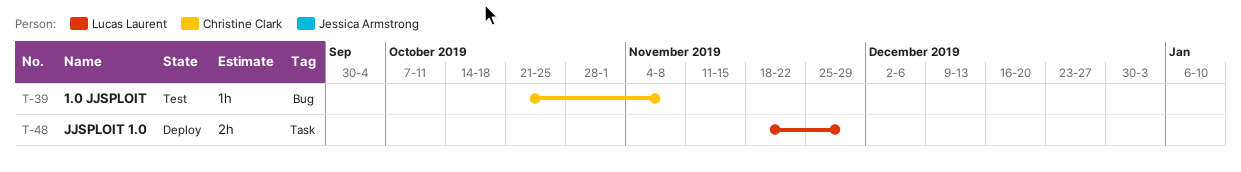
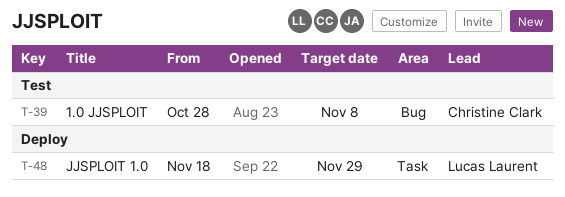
T-39, start: Oct 21 -> Oct 28

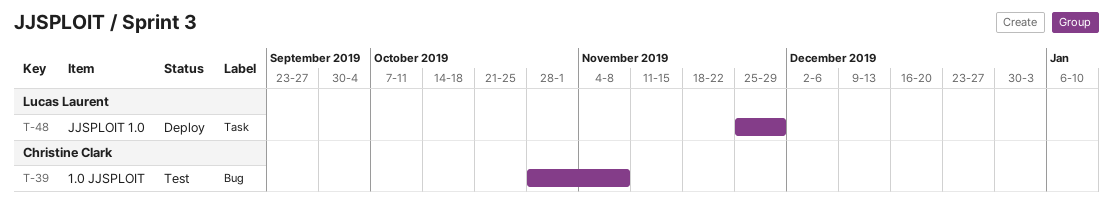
T-48, start: Nov 18 -> Nov 25

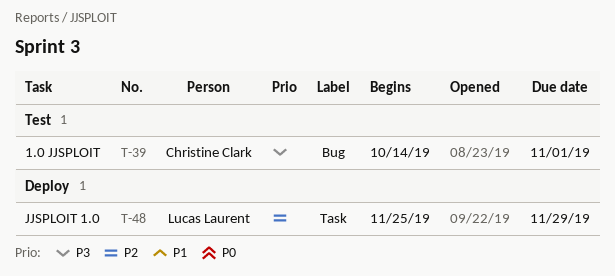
T-39, start: Oct 28 -> Oct 14
T-39, due: Nov 8 -> Nov 1

